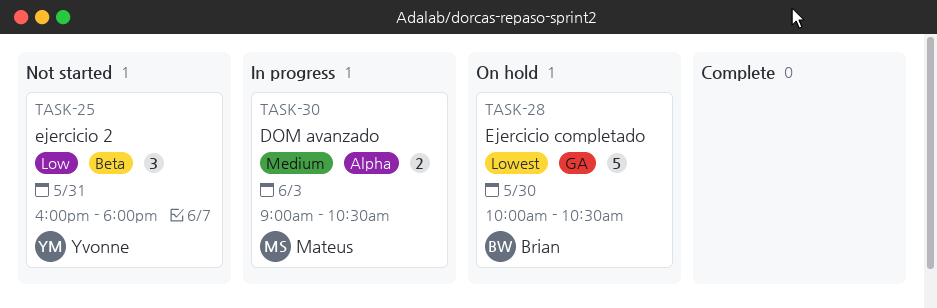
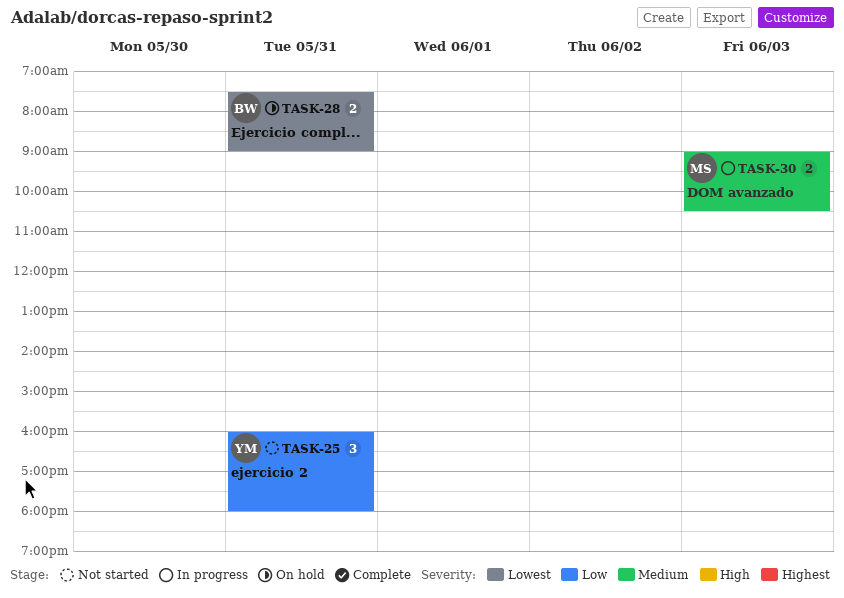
TASK-28, estimate: 5 -> 2
TASK-28, day: May 30 -> May 31
TASK-28, begins: 10:00 -> 07:30
TASK-28, ends: 10:30 -> 09:00

